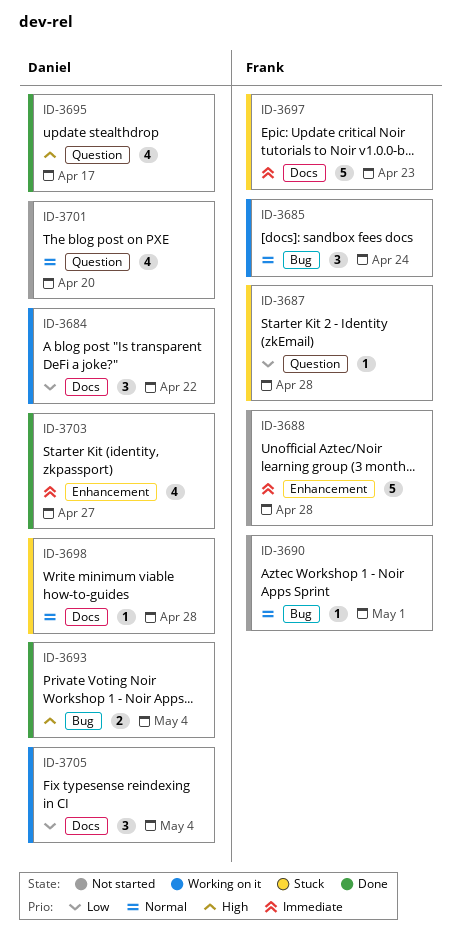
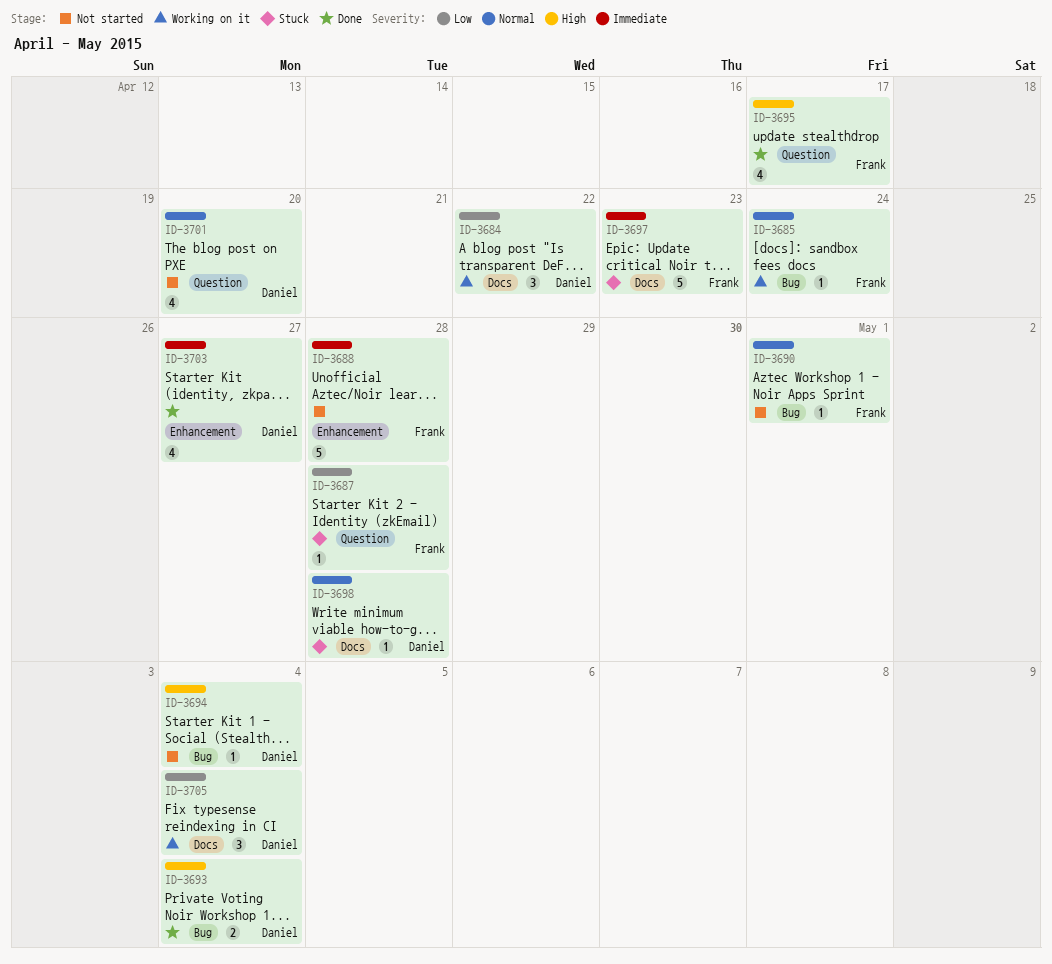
ID-3685, estimate: 3 -> 1
ID-3694: none -> present
ID-3695, owner: Daniel -> Frank

